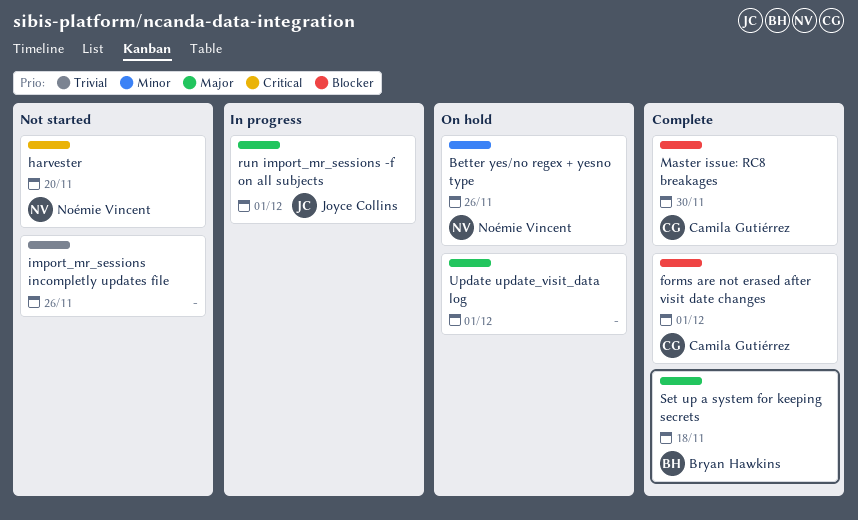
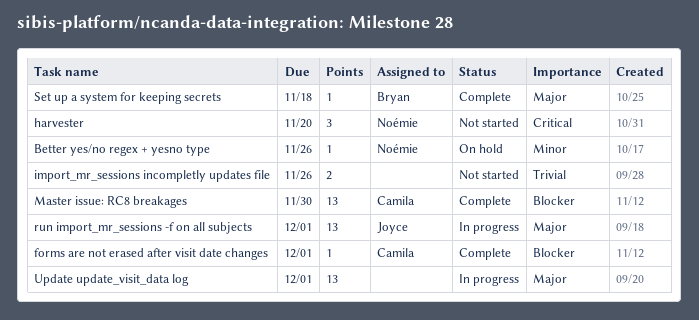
Update update_visit_data log, status: On hold -> In progress

